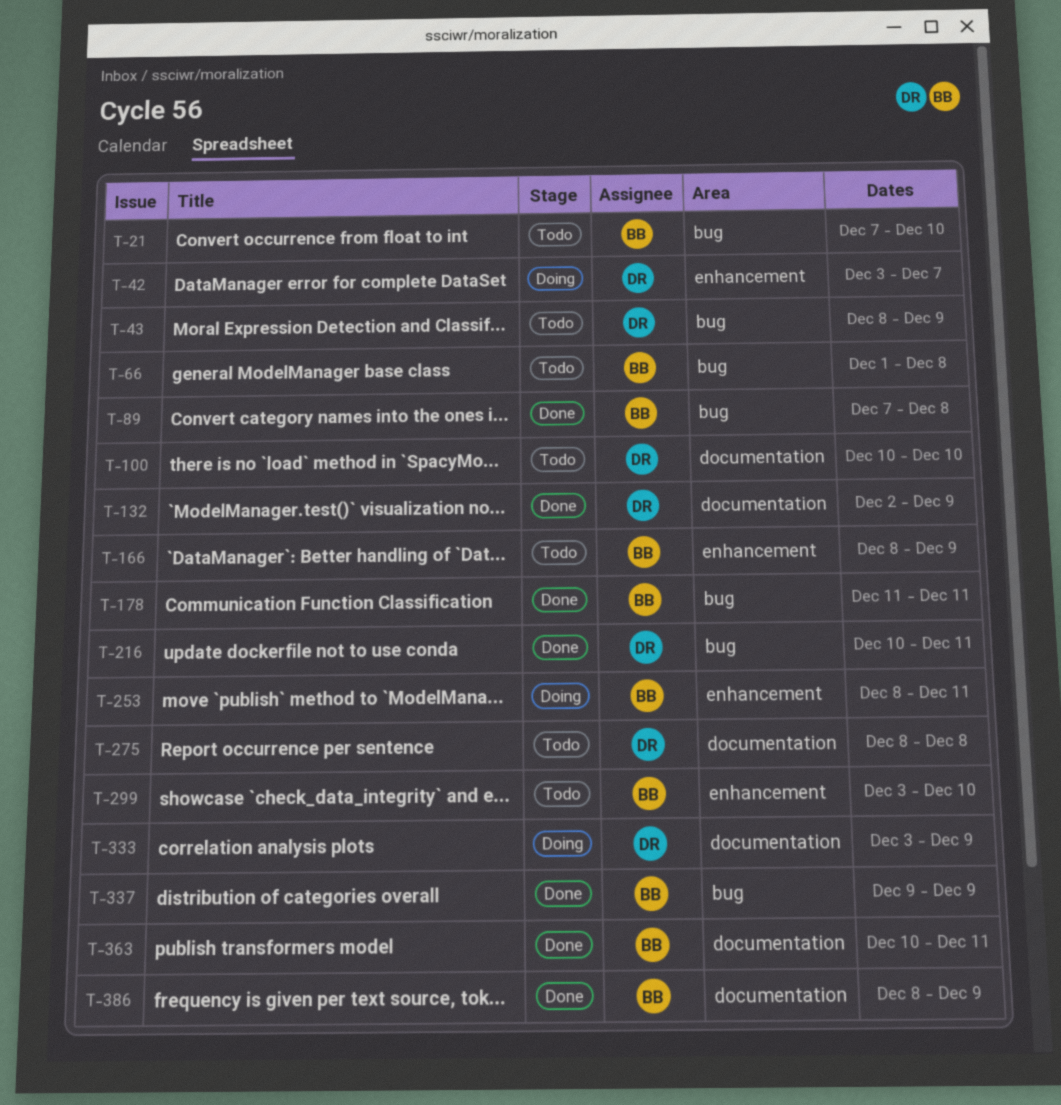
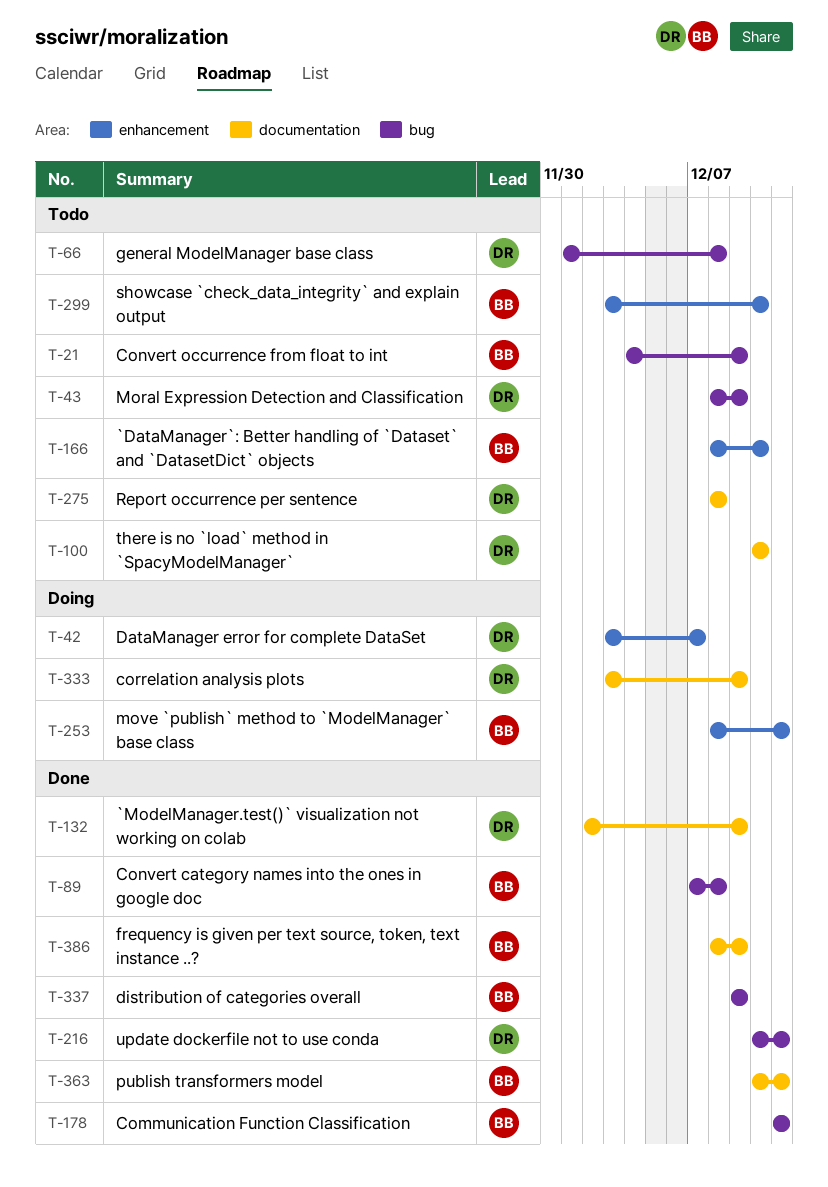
T-21, start: Dec 7 -> Dec 4
T-21, due: Dec 10 -> Dec 9
T-66, owner: BB -> DR
T-166, due: Dec 9 -> Dec 10

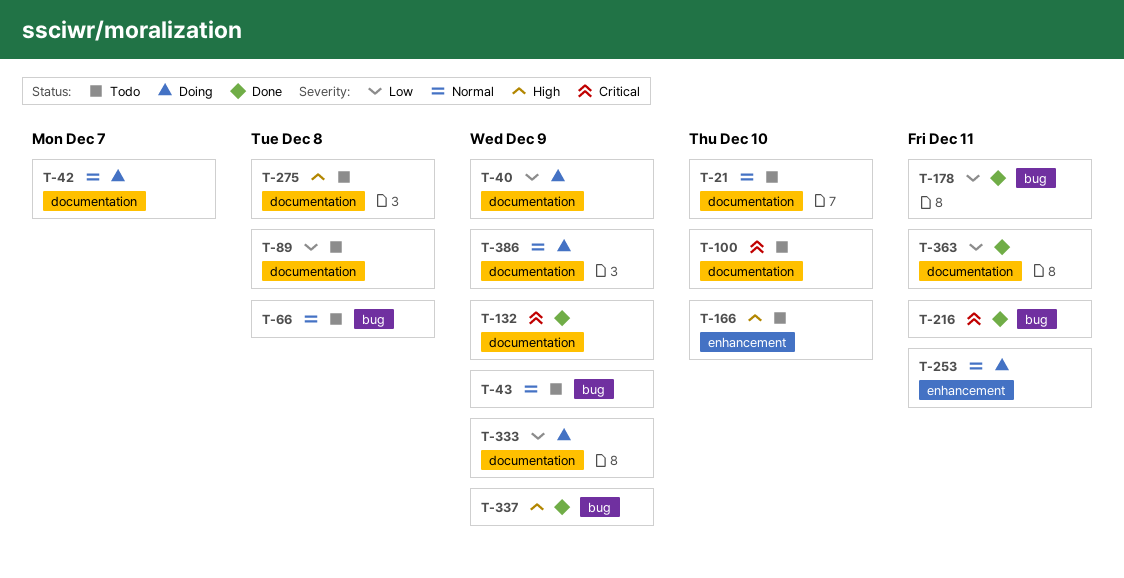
T-21, label: bug -> documentation
T-21, due: Dec 9 -> Dec 10
T-40: none -> present
T-42, label: enhancement -> documentation
T-89, status: Done -> Todo
T-89, label: bug -> documentation
T-299: present -> none
T-386, status: Done -> Doing

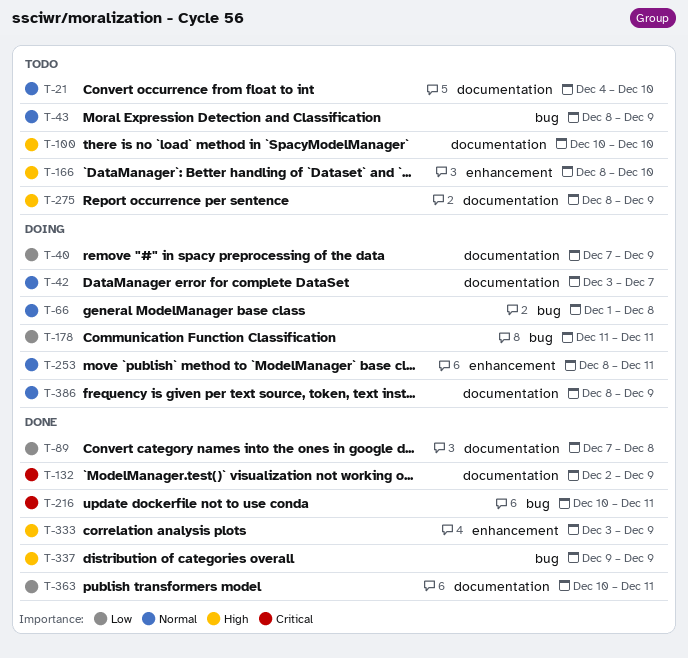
T-66, status: Todo -> Doing
T-89, status: Todo -> Done
T-100, priority: Critical -> High
T-178, status: Done -> Doing
T-275, due: Dec 8 -> Dec 9
T-333, status: Doing -> Done
T-333, priority: Low -> High
T-333, label: documentation -> enhancement

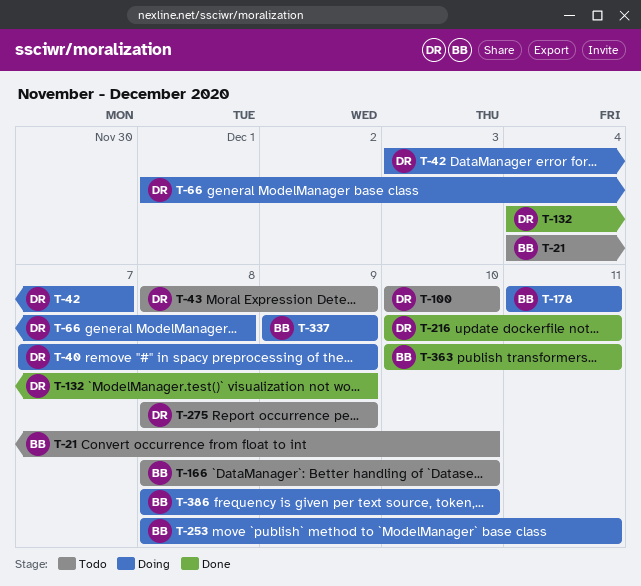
T-89: present -> none
T-132, start: Dec 2 -> Dec 4
T-333: present -> none
T-337, status: Done -> Doing
T-386, due: Dec 9 -> Dec 10

